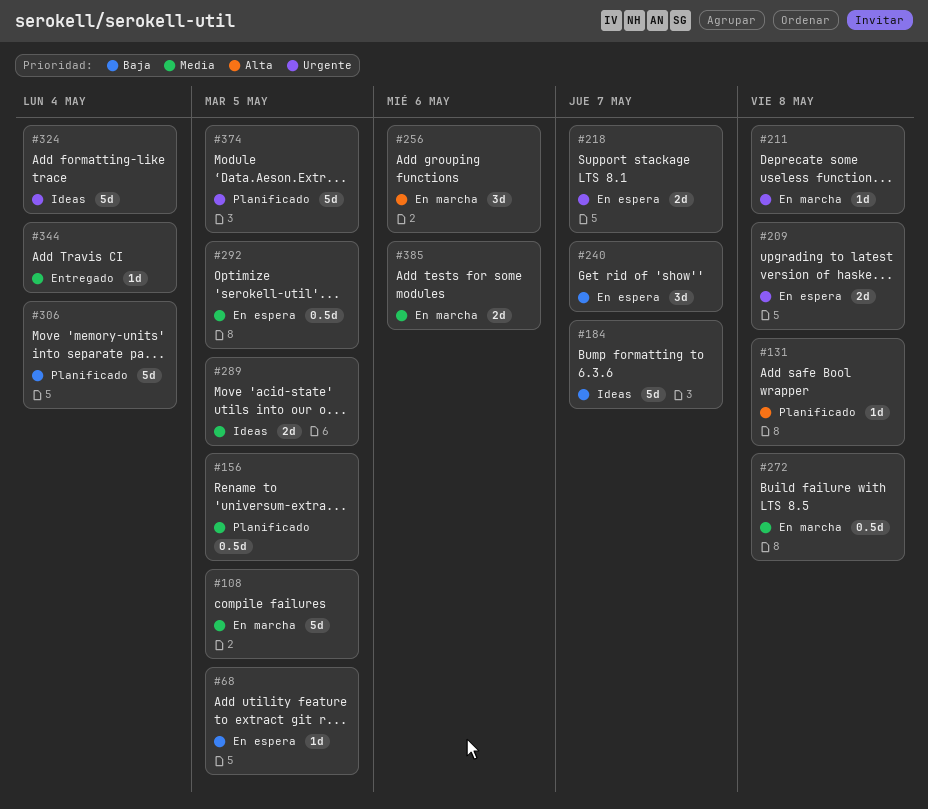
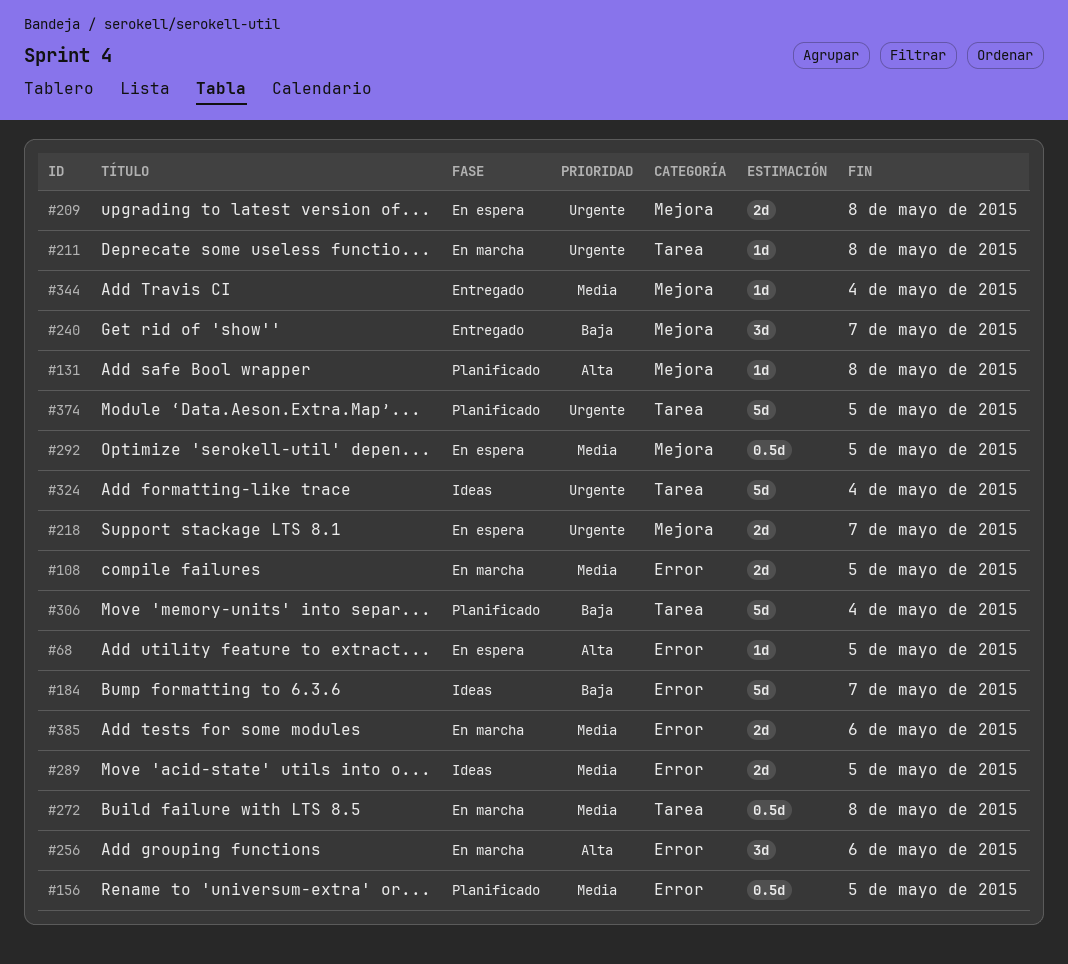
#68, priority: Baja -> Alta
#108, estimate: 5d -> 2d
#240, status: En espera -> Entregado

